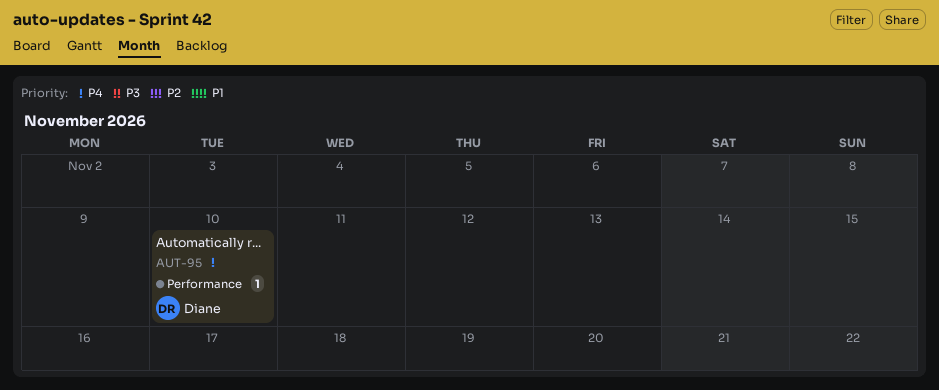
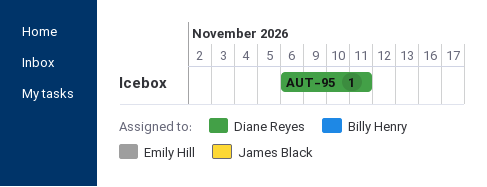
AUT-95, due: Nov 10 -> Nov 11

